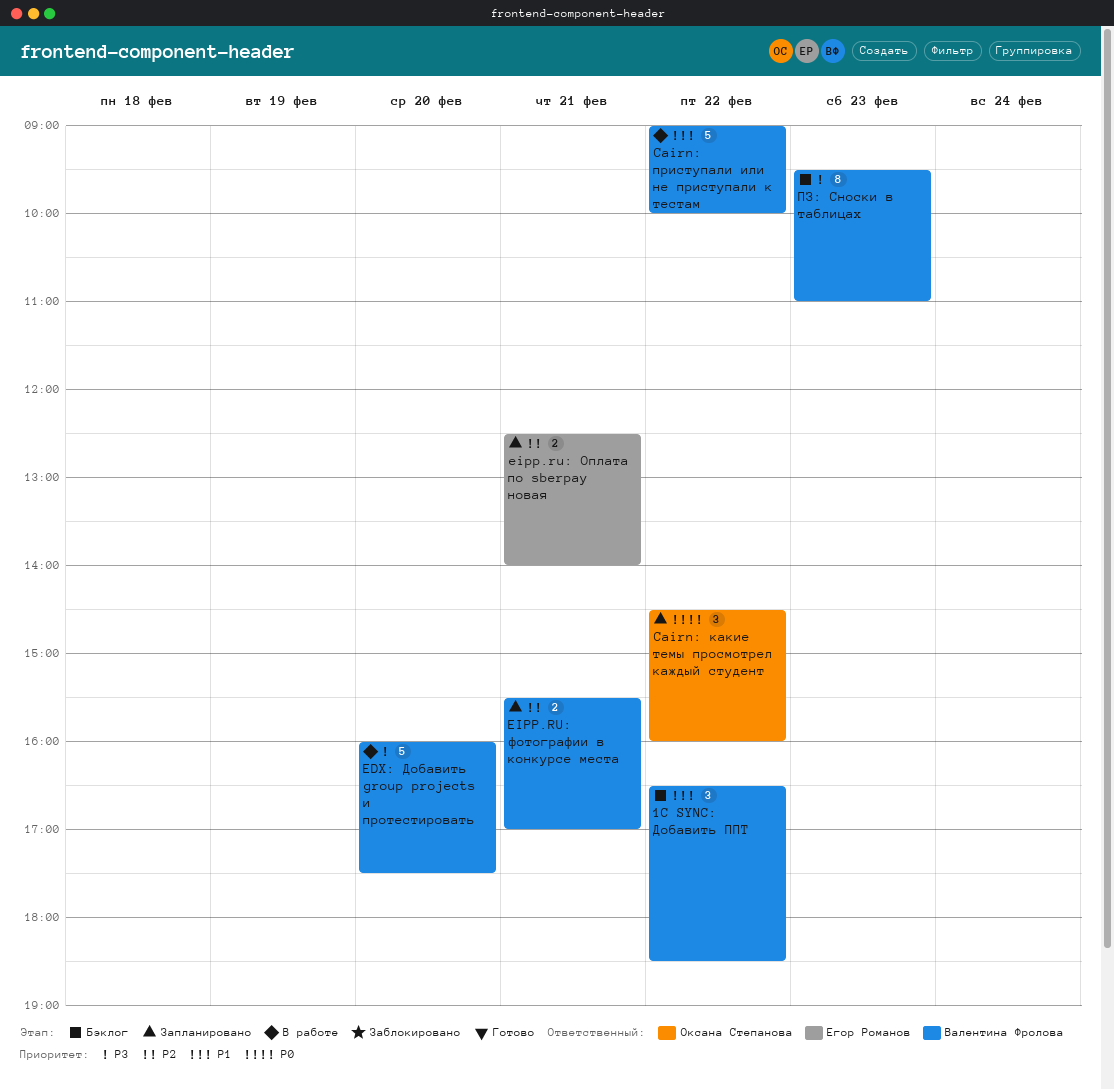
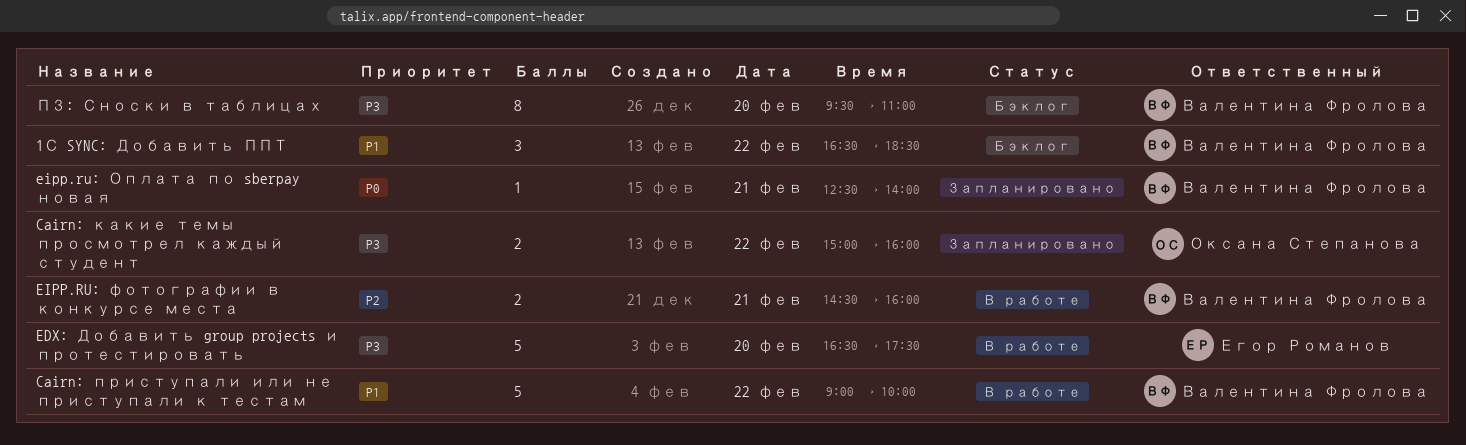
Cairn: какие темы просмотрел каждый студент, priority: P0 -> P3
Cairn: какие темы просмотрел каждый студент, estimate: 3 -> 2
Cairn: какие темы просмотрел каждый студент, begins: 14:30 -> 15:00
EDX: Добавить group projects и протестировать, owner: Валентина Фролова -> Егор Романов
EDX: Добавить group projects и протестировать, begins: 16:00 -> 16:30
eipp.ru: Оплата по sberpay новая, owner: Егор Романов -> Валентина Фролова
eipp.ru: Оплата по sberpay новая, priority: P2 -> P0
eipp.ru: Оплата по sberpay новая, estimate: 2 -> 1
EIPP.RU: фотографии в конкурсе места, status: Запланировано -> В работе
EIPP.RU: фотографии в конкурсе места, begins: 15:30 -> 14:30
EIPP.RU: фотографии в конкурсе места, ends: 17:00 -> 16:00
ПЗ: Сноски в таблицах, day: Feb 23 -> Feb 20

